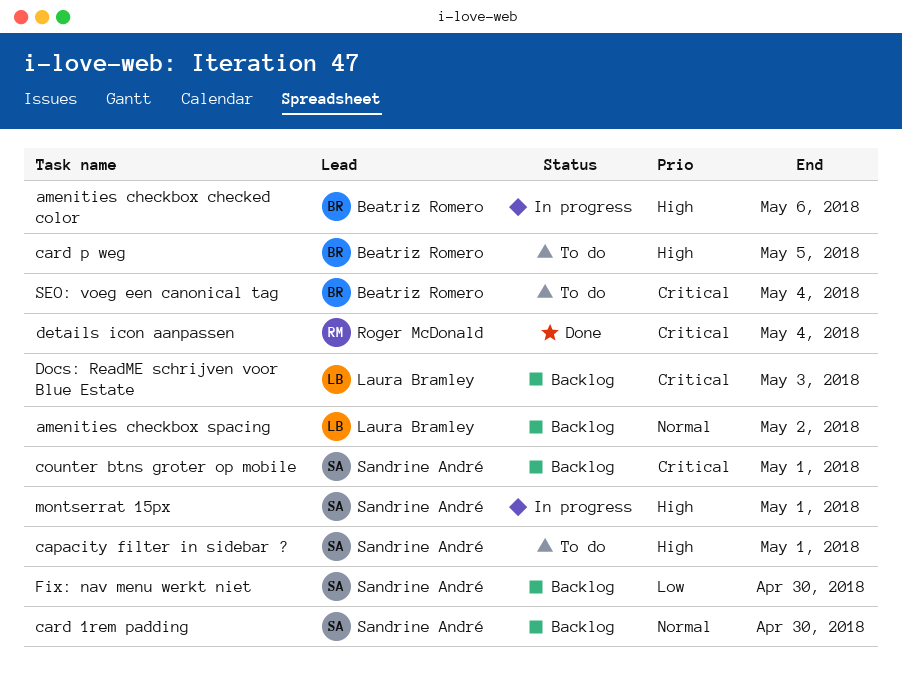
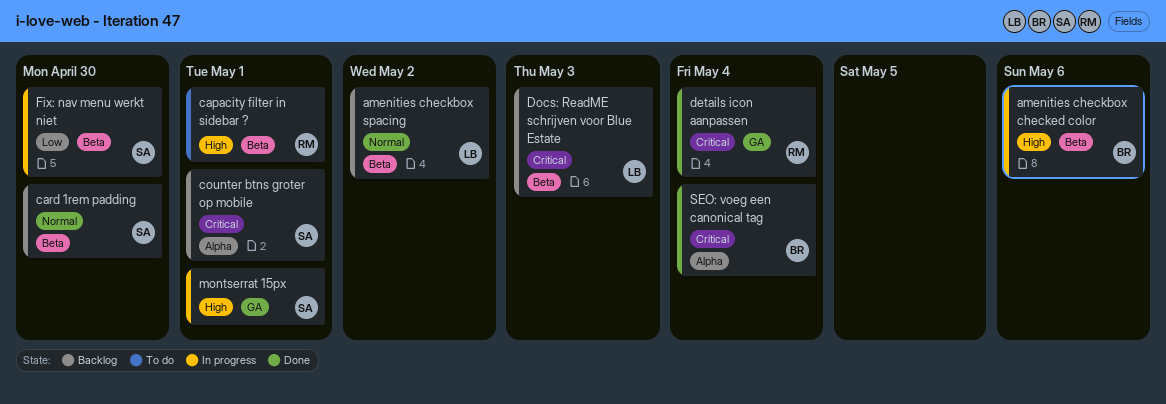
capacity filter in sidebar ?, owner: Sandrine André -> Roger McDonald
card p weg: present -> none
Fix: nav menu werkt niet, status: Backlog -> In progress
SEO: voeg een canonical tag, status: To do -> Done

